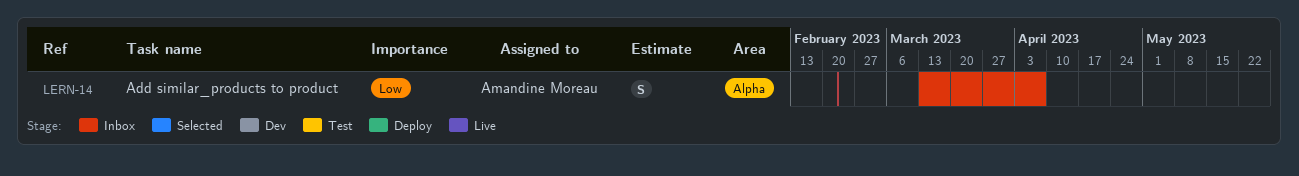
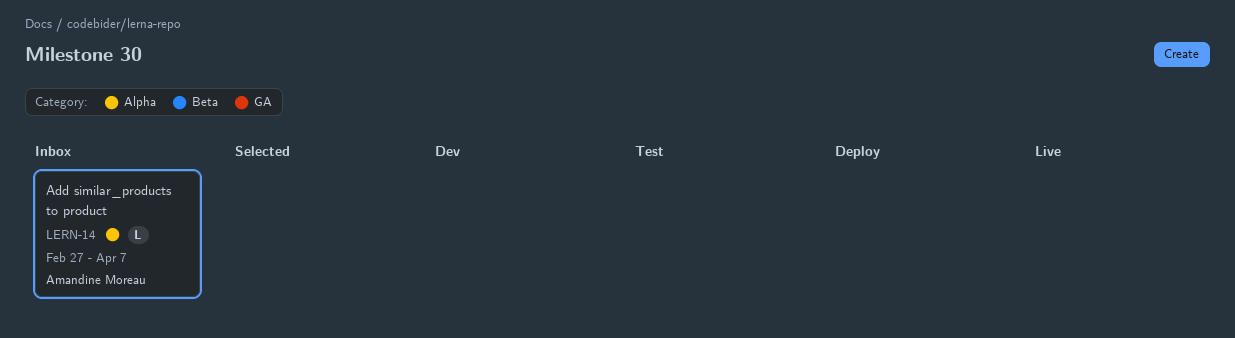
LERN-14, estimate: S -> L
LERN-14, start: Mar 13 -> Feb 27

